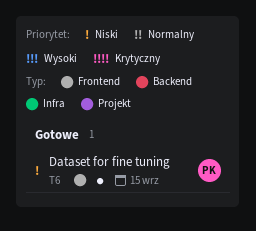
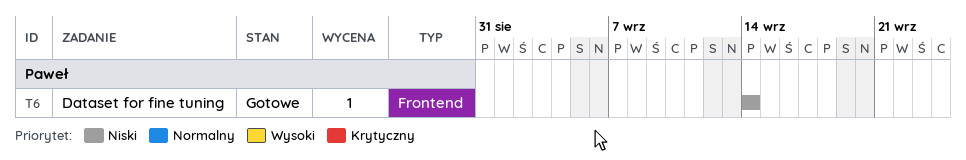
T6, due: Sep 15 -> Sep 14

